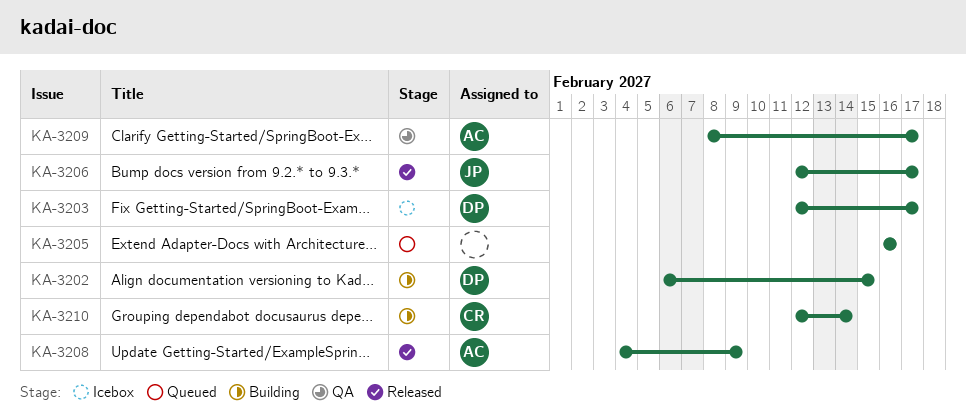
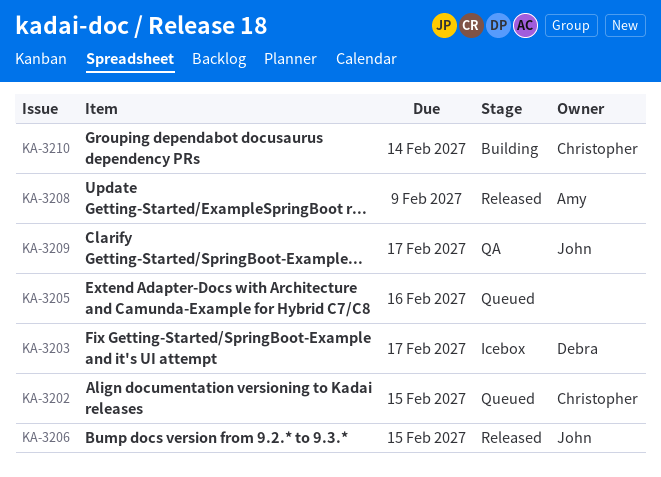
KA-3202, status: Building -> Queued
KA-3202, owner: Debra -> Christopher
KA-3206, due: Feb 17 -> Feb 15
KA-3209, owner: Amy -> John

